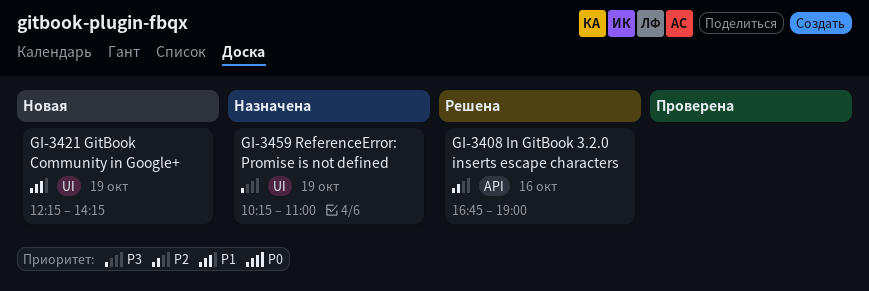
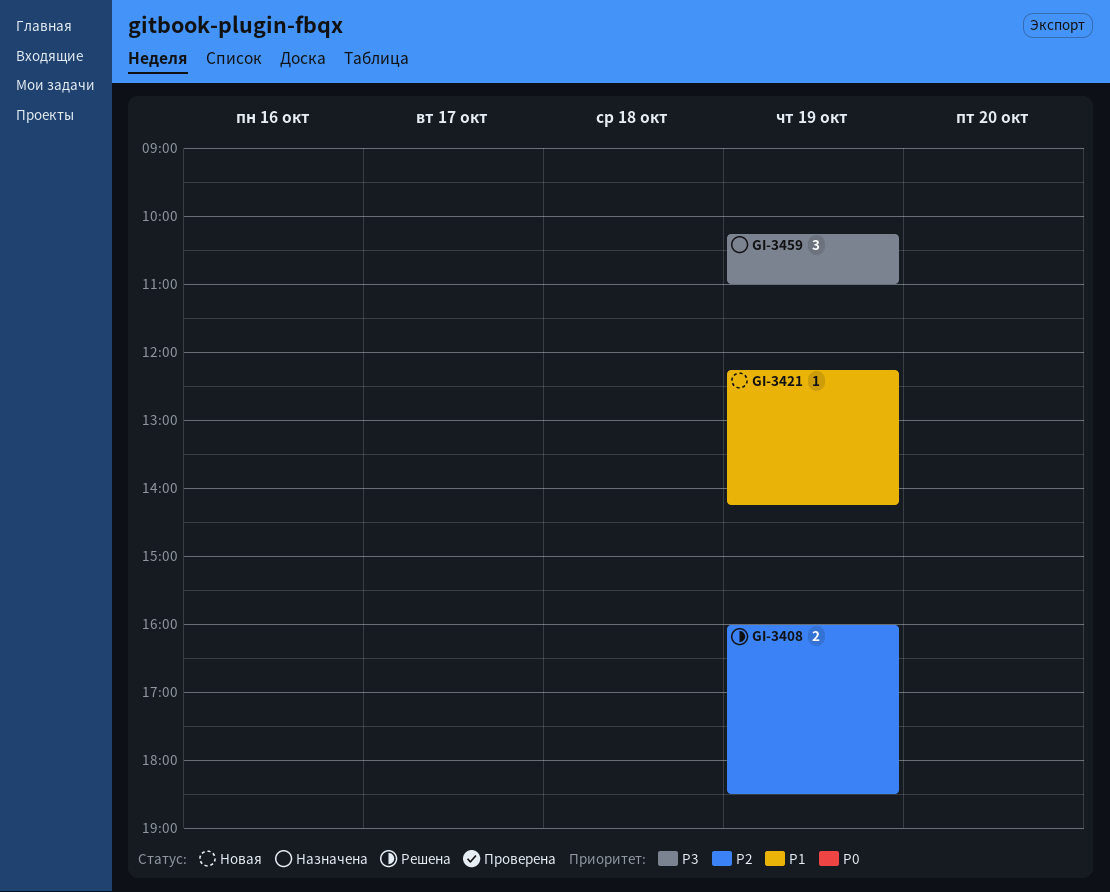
GI-3408, day: Oct 16 -> Oct 19
GI-3408, begins: 16:45 -> 16:00
GI-3408, ends: 19:00 -> 18:30

